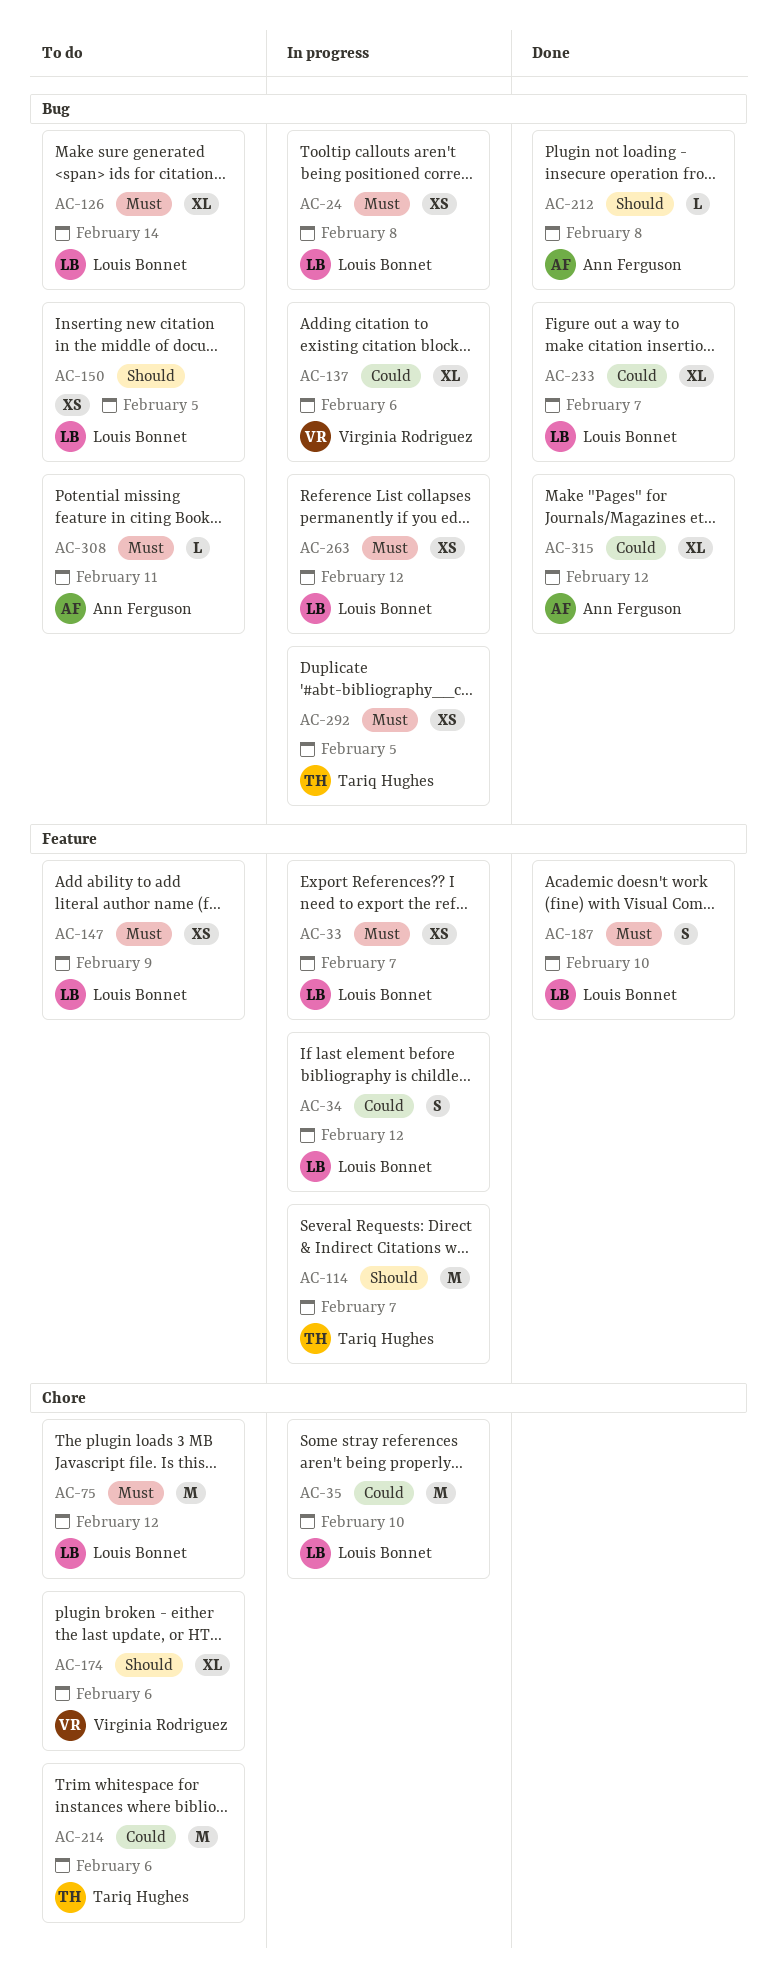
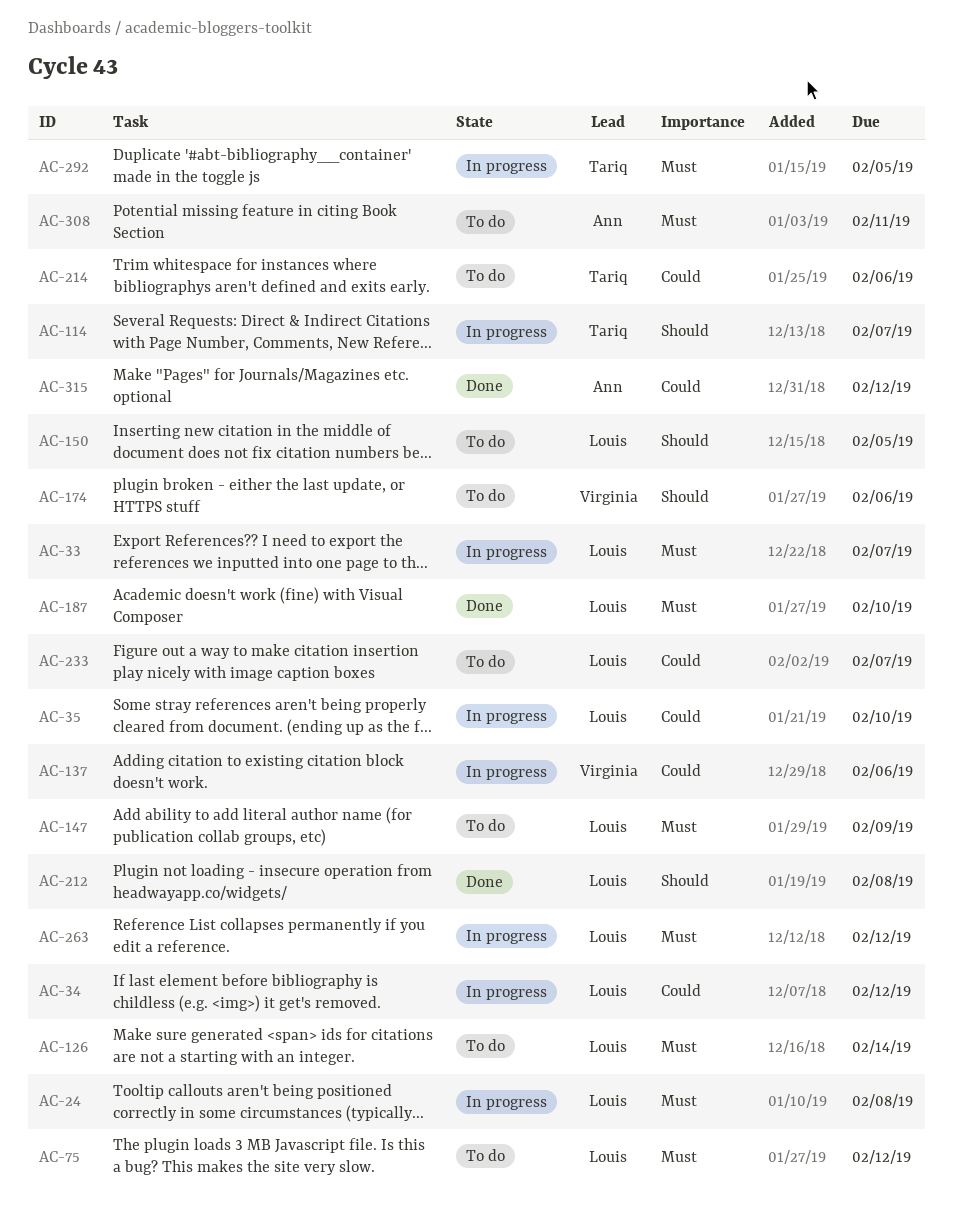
AC-212, owner: Ann Ferguson -> Louis Bonnet
AC-233, status: Done -> To do

